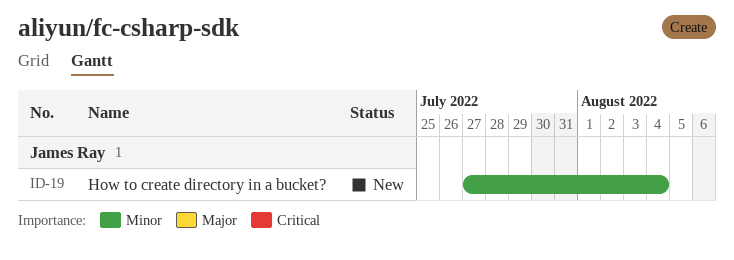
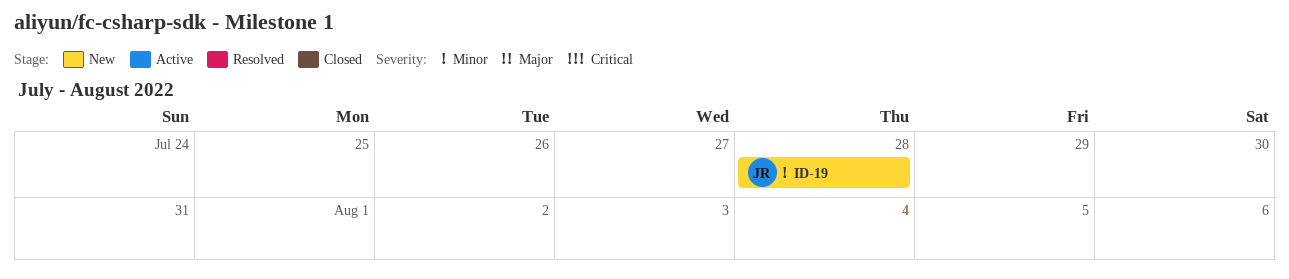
ID-19, start: Jul 27 -> Jul 28
ID-19, due: Aug 4 -> Jul 28

